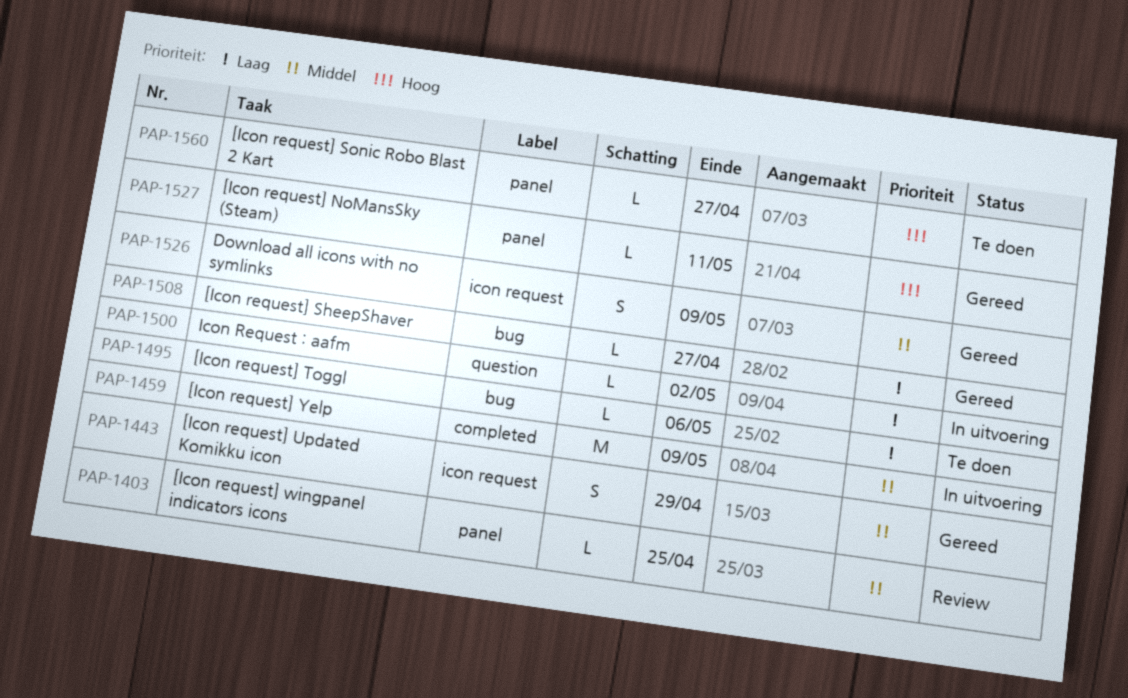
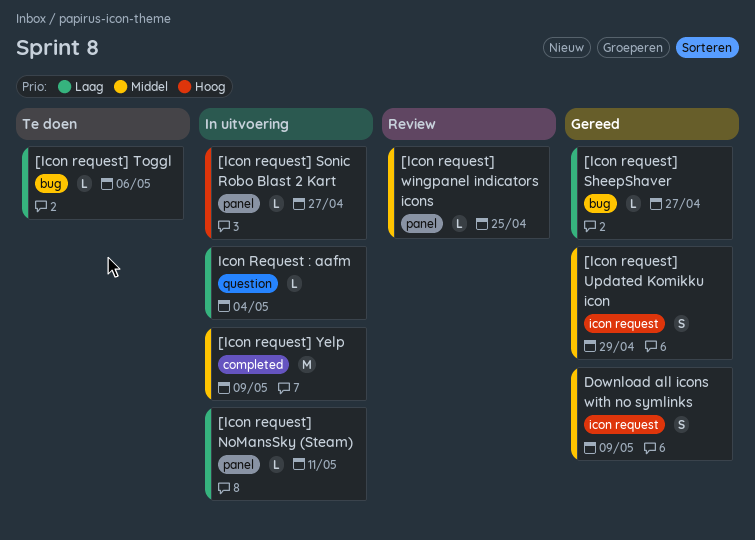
[Icon request] NoMansSky (Steam), status: Gereed -> In uitvoering
[Icon request] NoMansSky (Steam), priority: Hoog -> Laag
[Icon request] Sonic Robo Blast 2 Kart, status: Te doen -> In uitvoering
Icon Request : aafm, due: May 2 -> May 4

